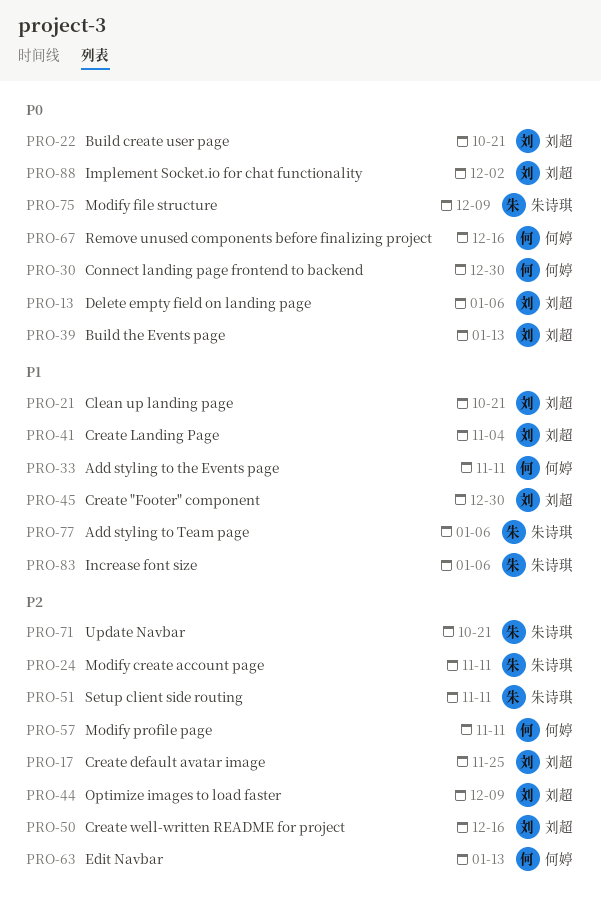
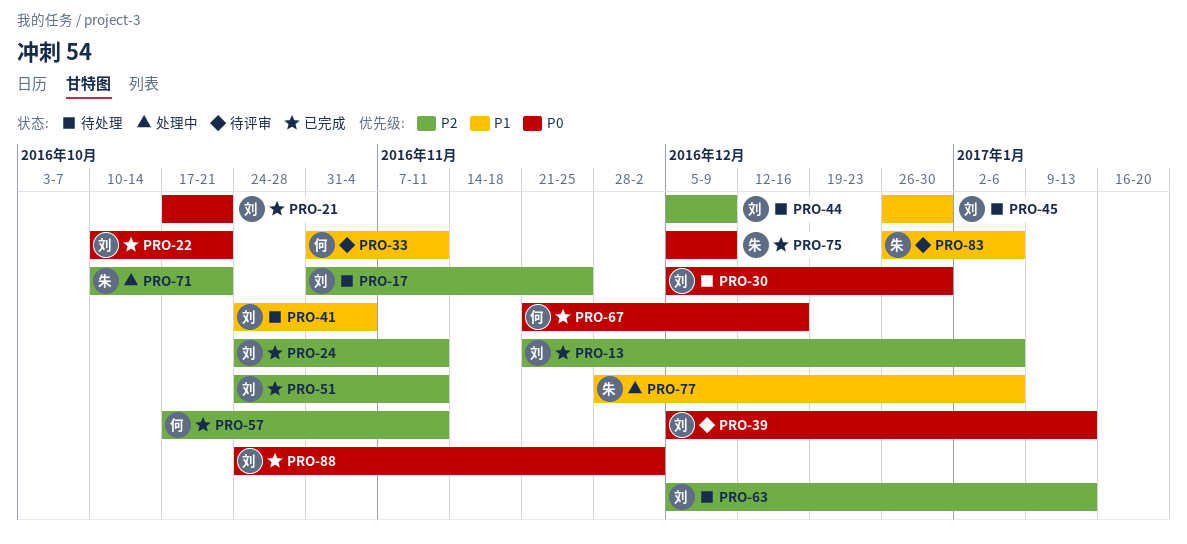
PRO-13, priority: P0 -> P2
PRO-21, priority: P1 -> P0
PRO-24, owner: 朱诗琪 -> 刘超
PRO-30, owner: 何婷 -> 刘超
PRO-50: present -> none
PRO-51, owner: 朱诗琪 -> 刘超
PRO-63, owner: 何婷 -> 刘超

